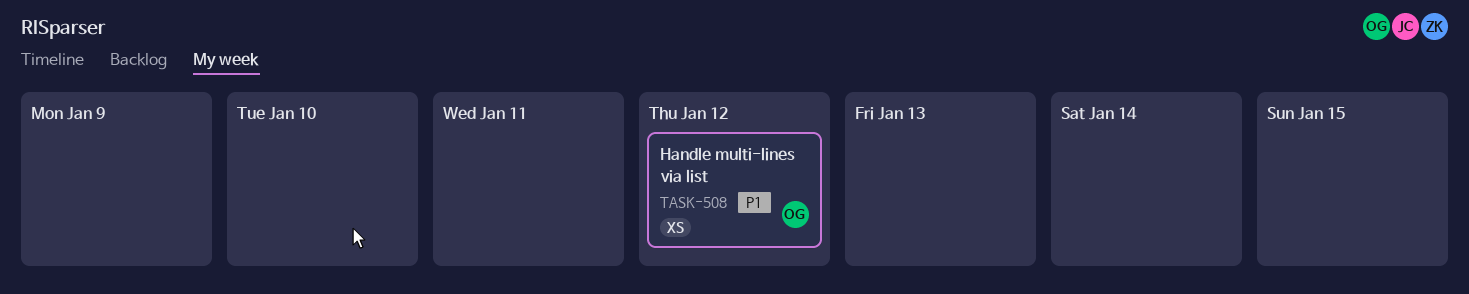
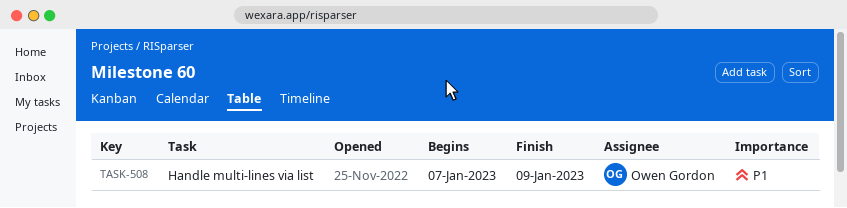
TASK-508, due: Jan 12 -> Jan 9

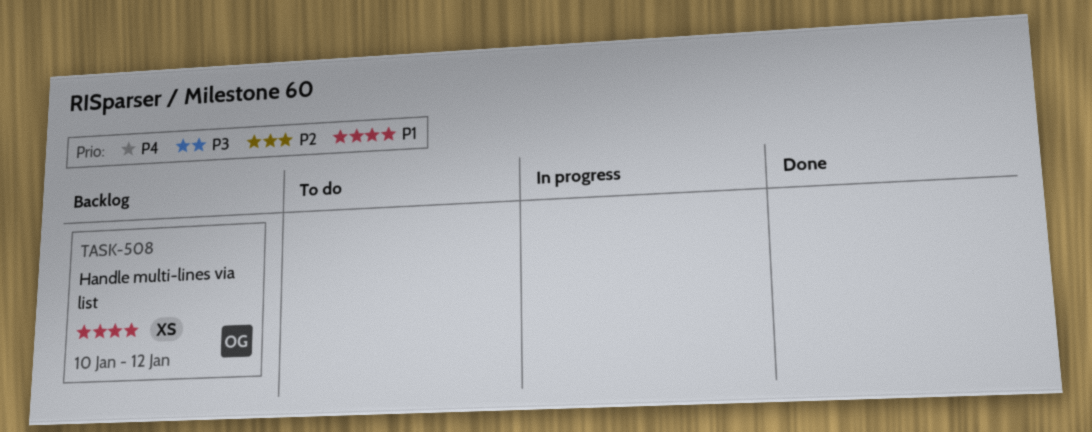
TASK-508, start: Jan 7 -> Jan 10
TASK-508, due: Jan 9 -> Jan 12

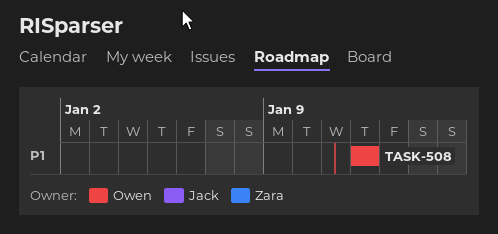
TASK-508, start: Jan 10 -> Jan 12

